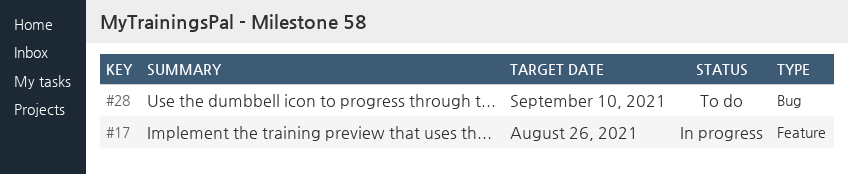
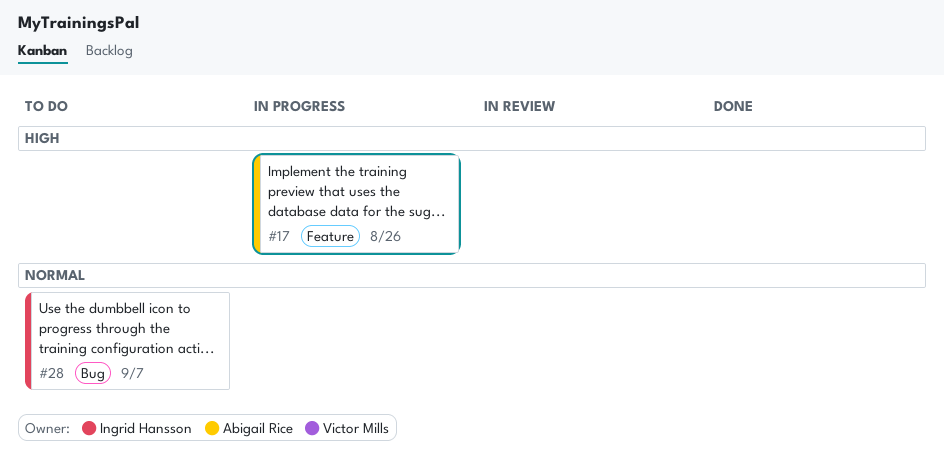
#28, due: Sep 10 -> Sep 7

